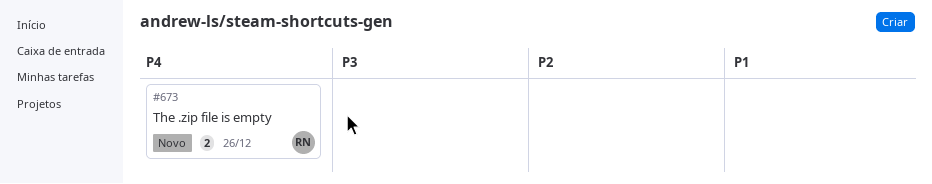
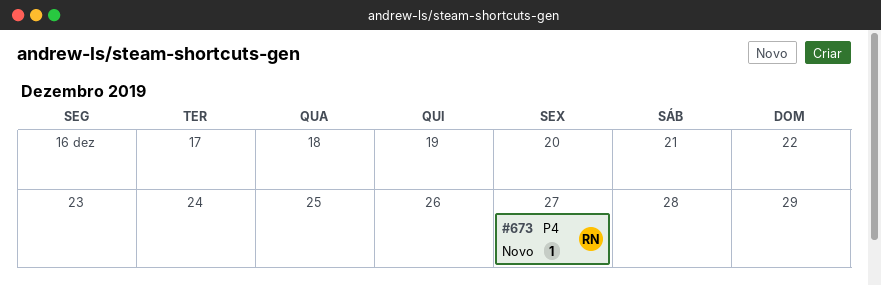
#673, estimate: 2 -> 1
#673, due: Dec 26 -> Dec 27

